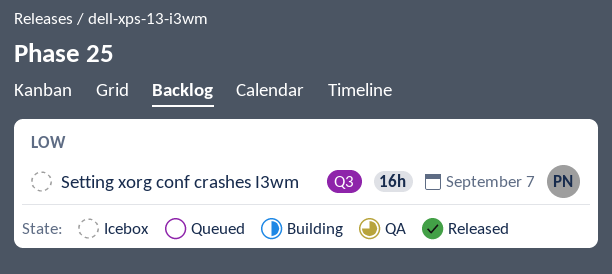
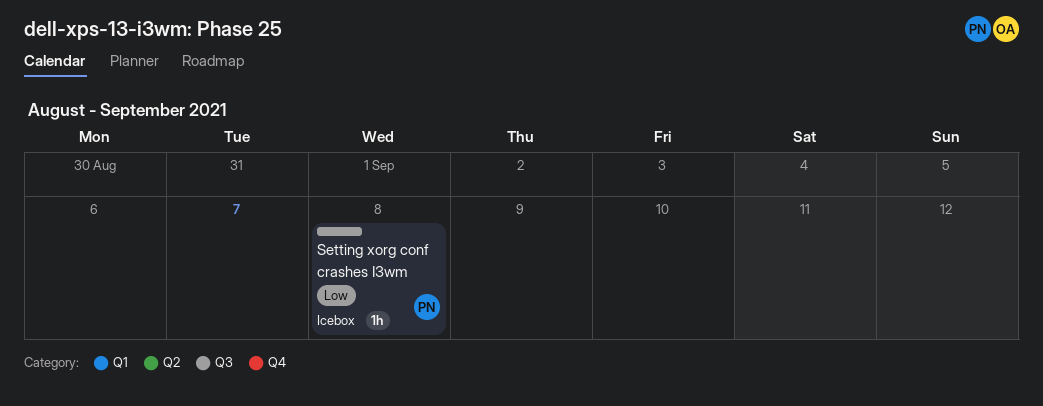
Setting xorg conf crashes I3wm, estimate: 16h -> 1h
Setting xorg conf crashes I3wm, due: Sep 7 -> Sep 8

